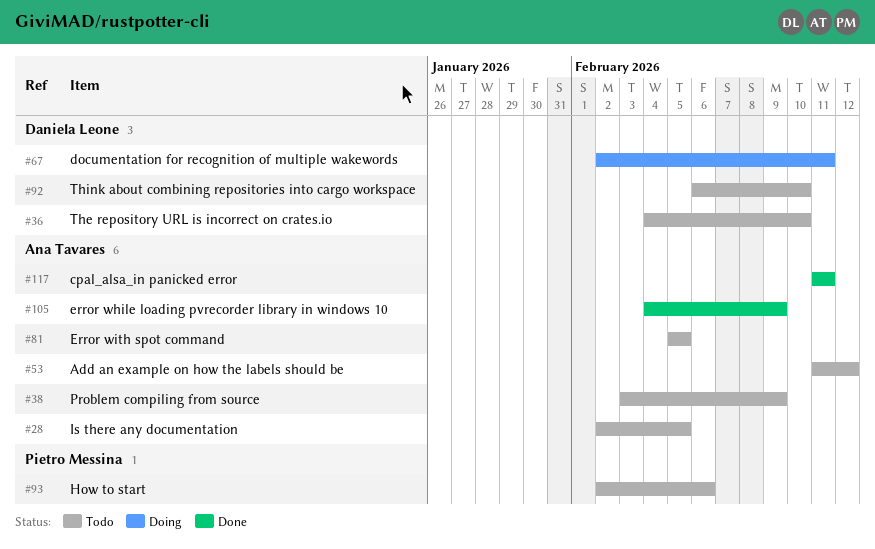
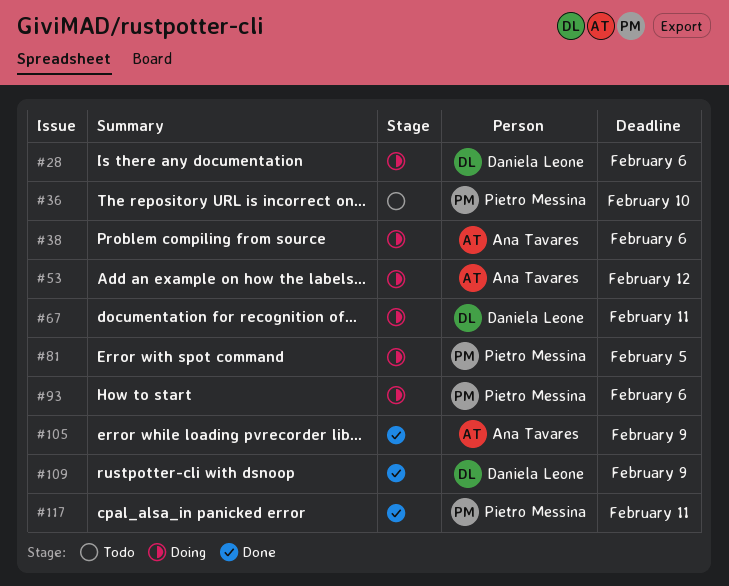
#28, status: Todo -> Doing
#28, owner: Ana Tavares -> Daniela Leone
#28, due: Feb 5 -> Feb 6
#36, owner: Daniela Leone -> Pietro Messina
#38, status: Todo -> Doing
#38, due: Feb 9 -> Feb 6
#53, status: Todo -> Doing
#81, status: Todo -> Doing
#81, owner: Ana Tavares -> Pietro Messina
#92: present -> none
#93, status: Todo -> Doing
#109: none -> present
#117, owner: Ana Tavares -> Pietro Messina

